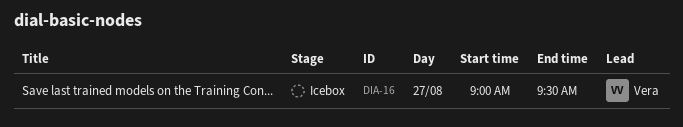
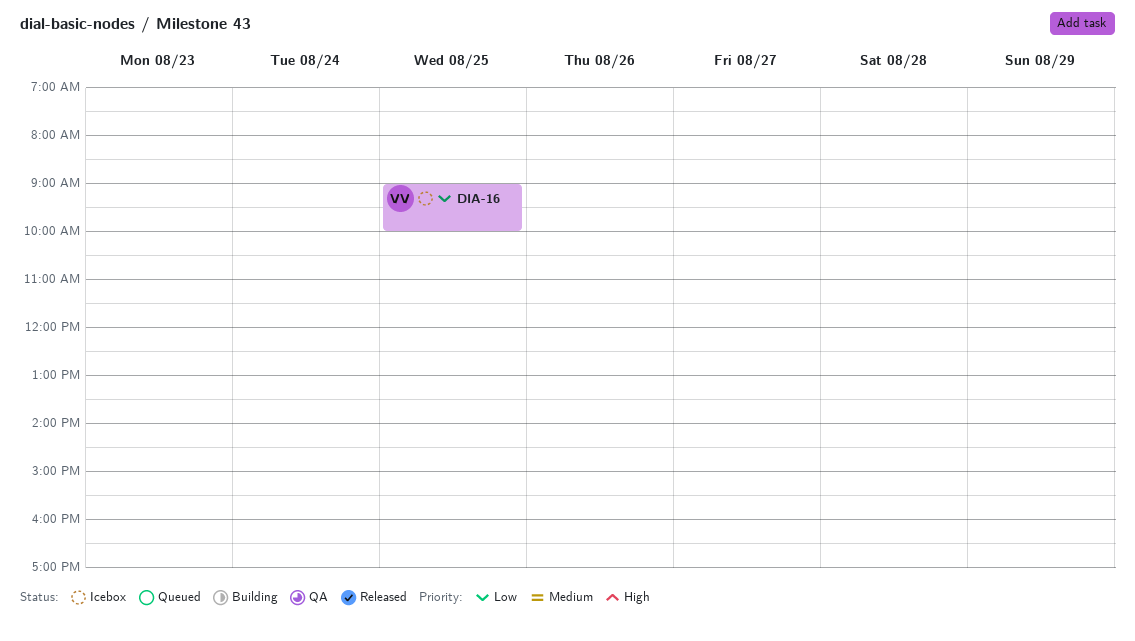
DIA-16, day: Aug 27 -> Aug 25
DIA-16, ends: 09:30 -> 10:00

